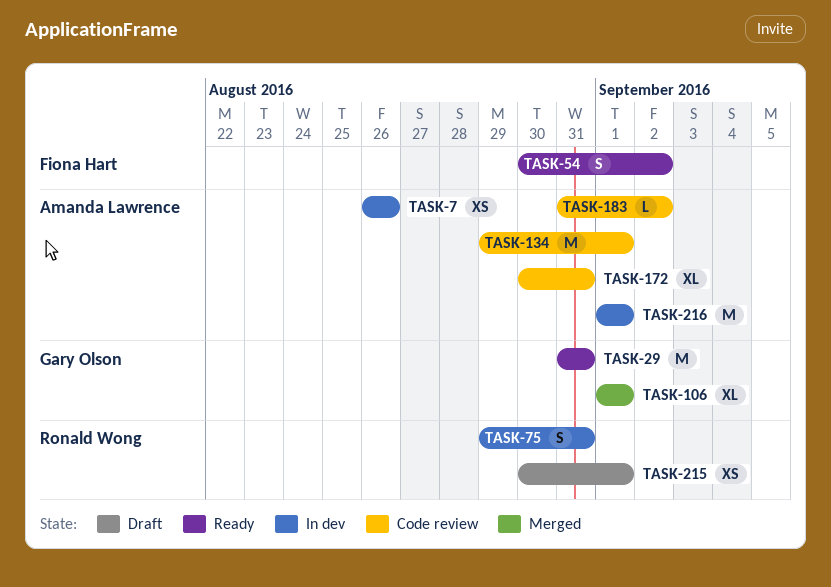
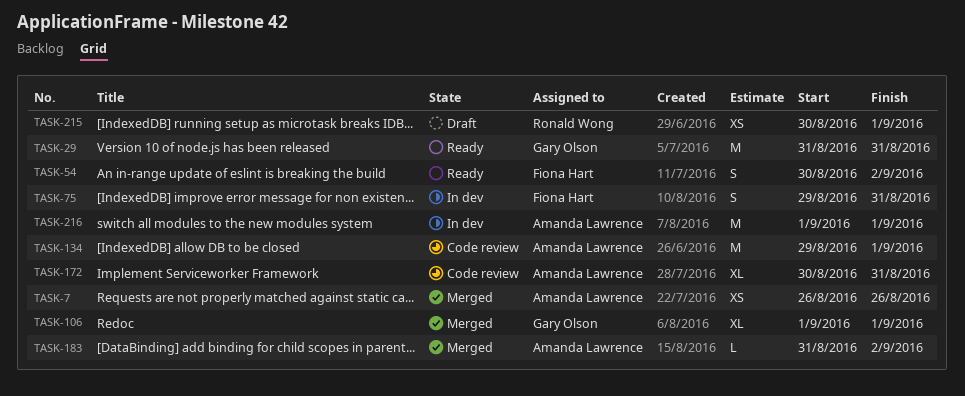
TASK-7, status: In dev -> Merged
TASK-75, owner: Ronald Wong -> Fiona Hart
TASK-183, status: Code review -> Merged

